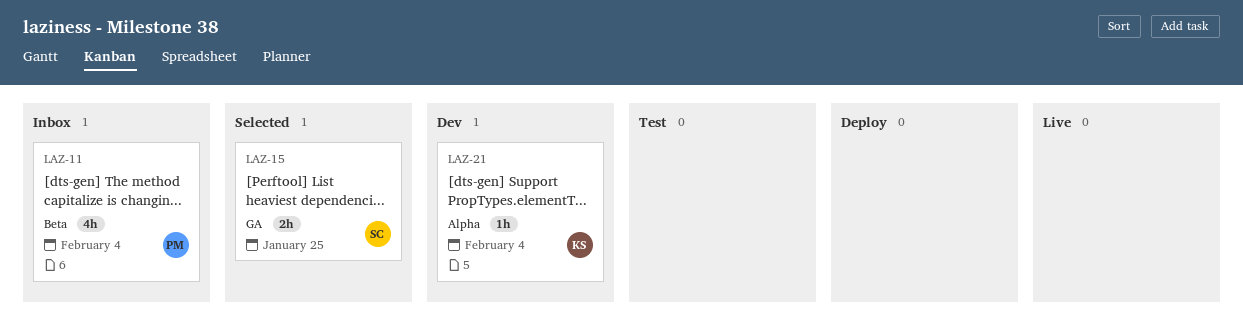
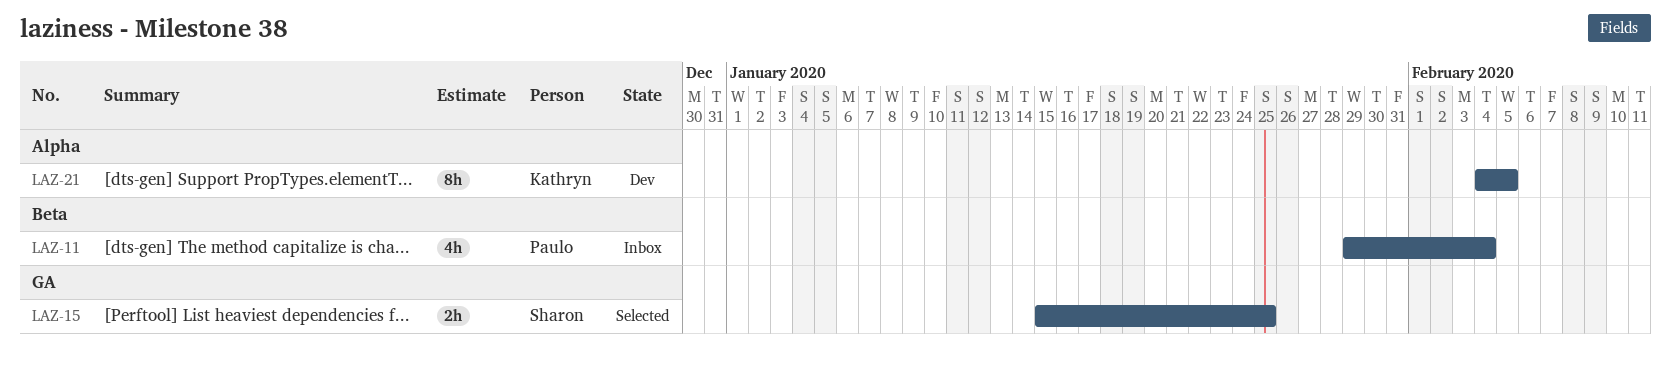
LAZ-21, estimate: 1h -> 8h
LAZ-21, due: Feb 4 -> Feb 5

